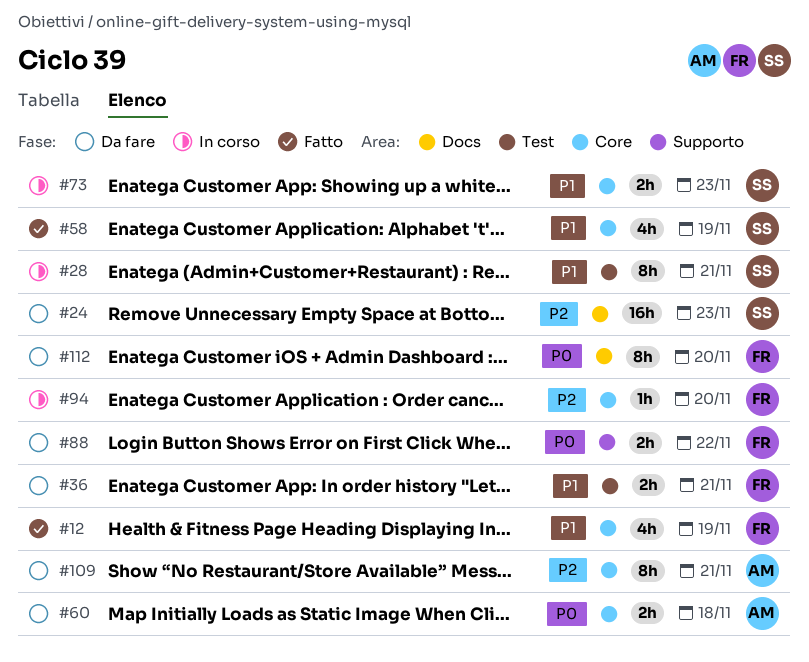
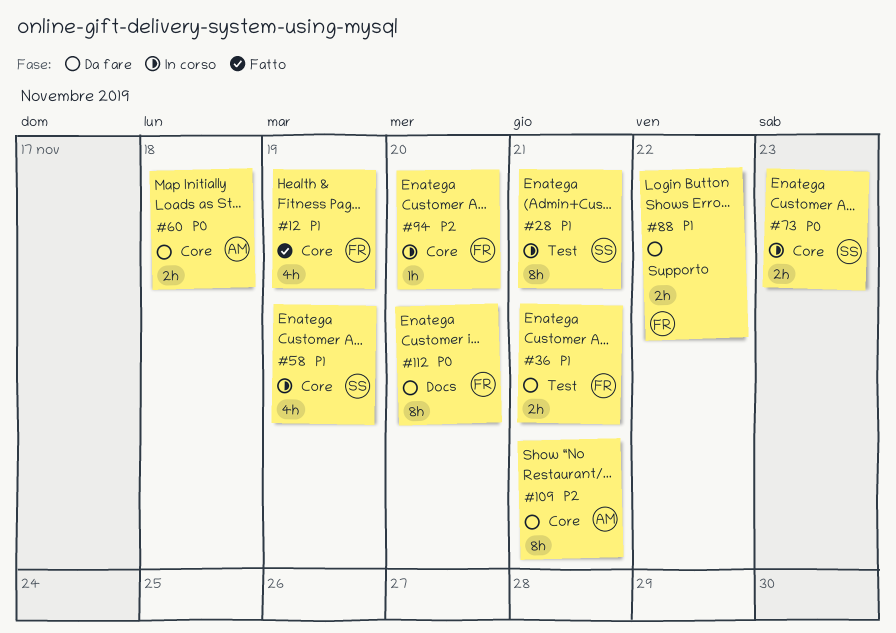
#24: present -> none
#58, status: Fatto -> In corso
#73, priority: P1 -> P0
#88, priority: P0 -> P1

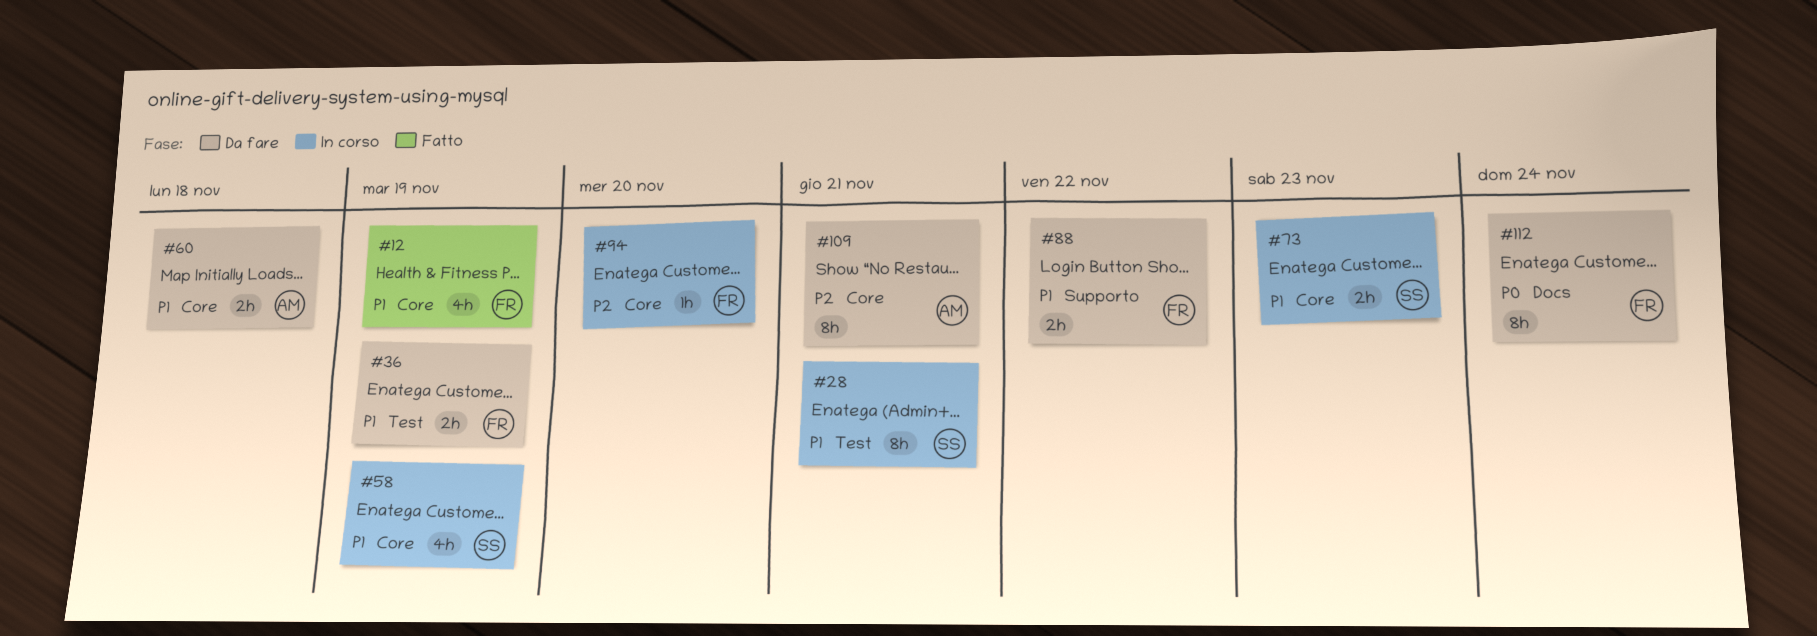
#36, due: Nov 21 -> Nov 19
#60, priority: P0 -> P1
#73, priority: P0 -> P1
#112, due: Nov 20 -> Nov 24

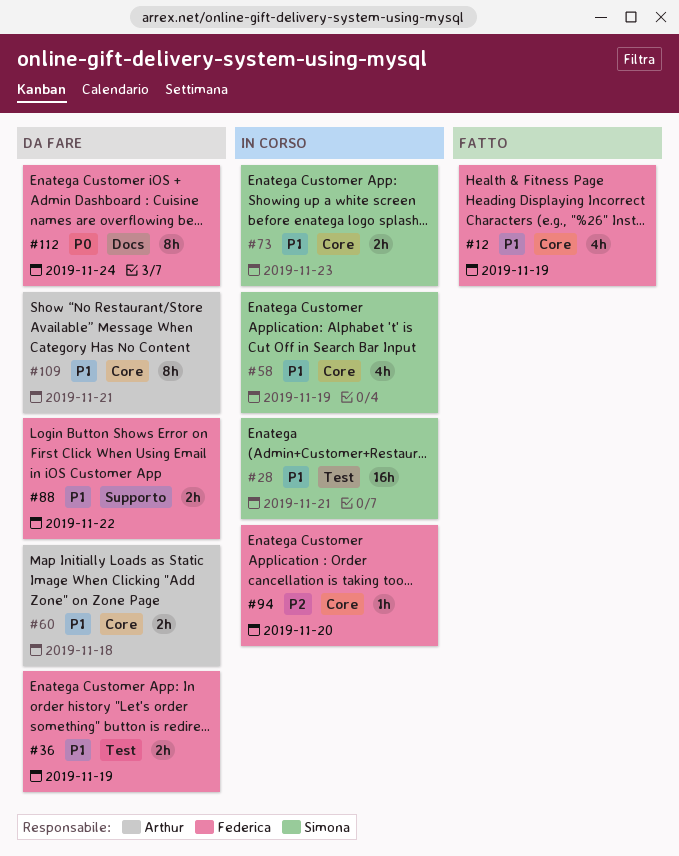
#28, estimate: 8h -> 16h
#109, priority: P2 -> P1

